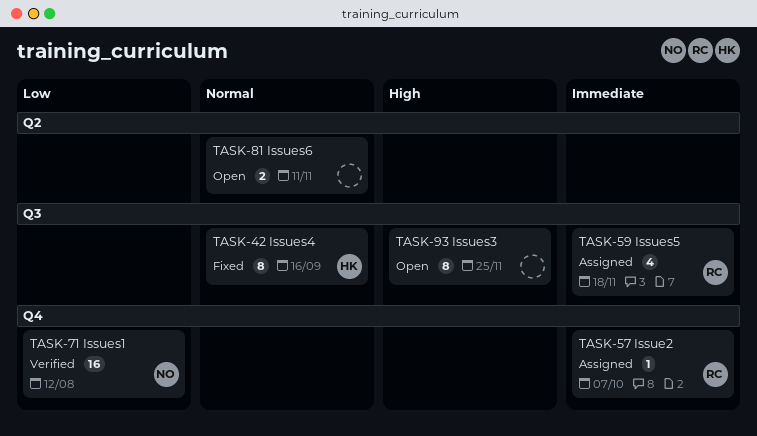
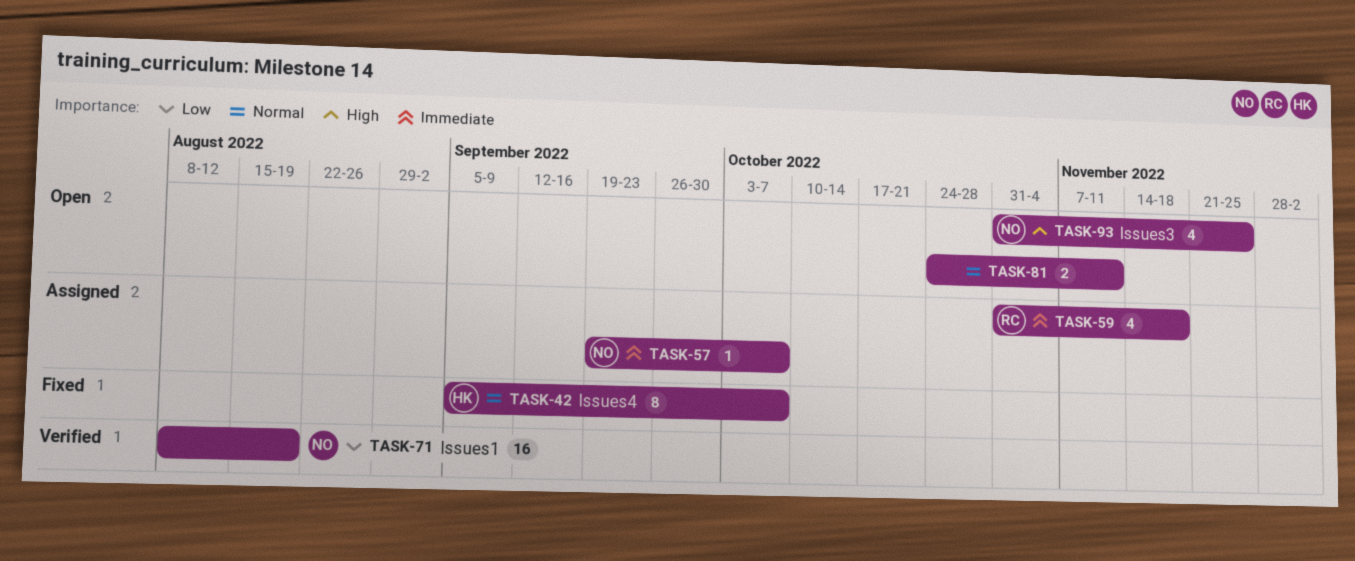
TASK-42, due: Sep 16 -> Oct 7
TASK-57, owner: RC -> NO
TASK-71, due: Aug 12 -> Aug 19
TASK-93, owner: none -> NO
TASK-93, estimate: 8 -> 4

